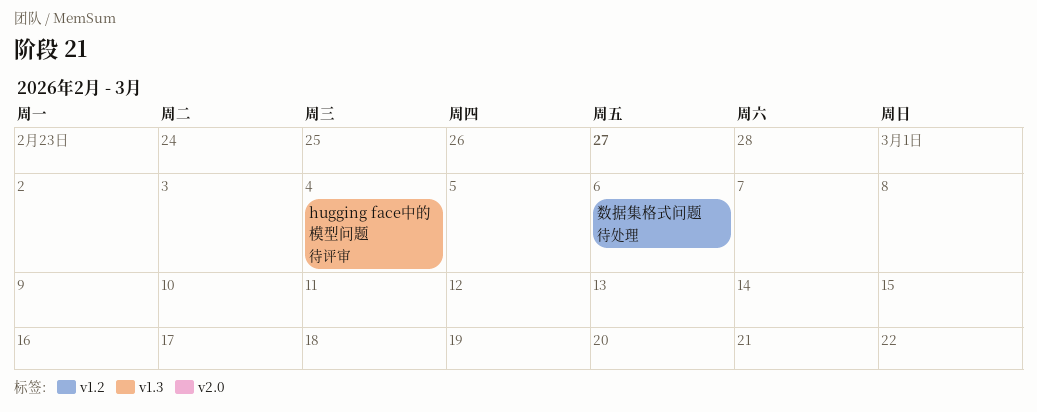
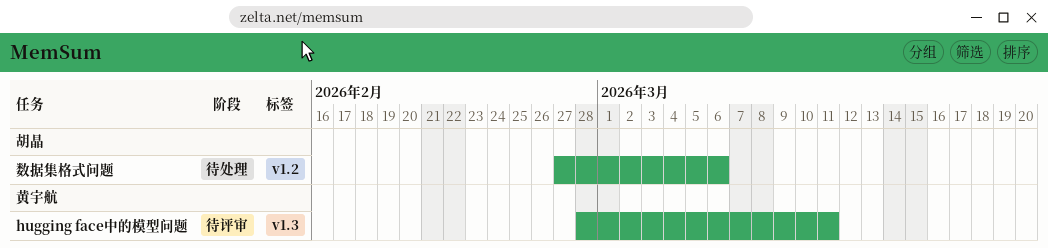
hugging face中的模型问题, due: Mar 4 -> Mar 11

